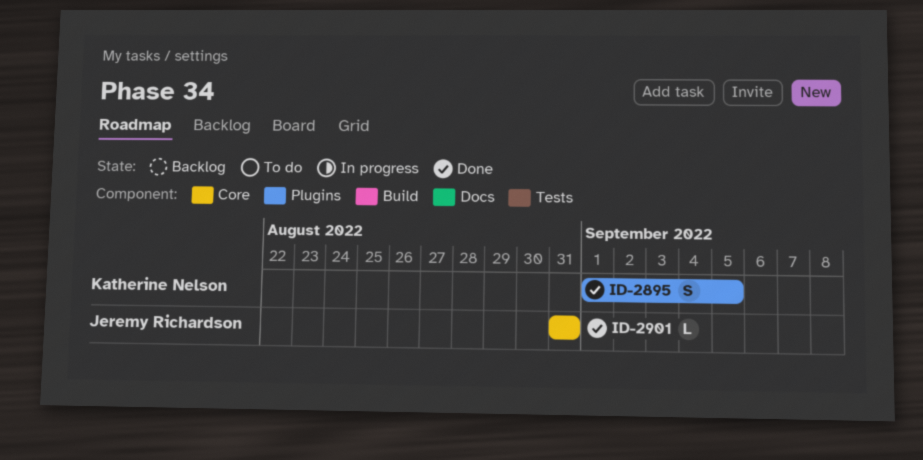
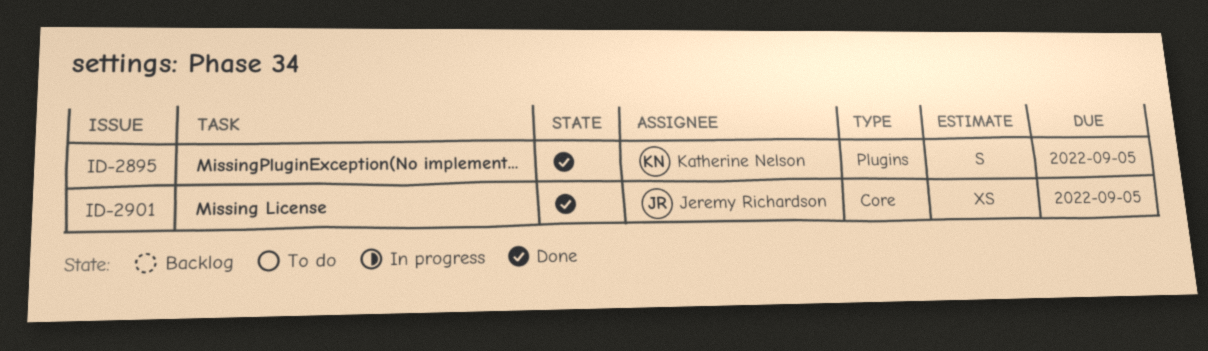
ID-2901, estimate: L -> XS
ID-2901, due: Aug 31 -> Sep 5

